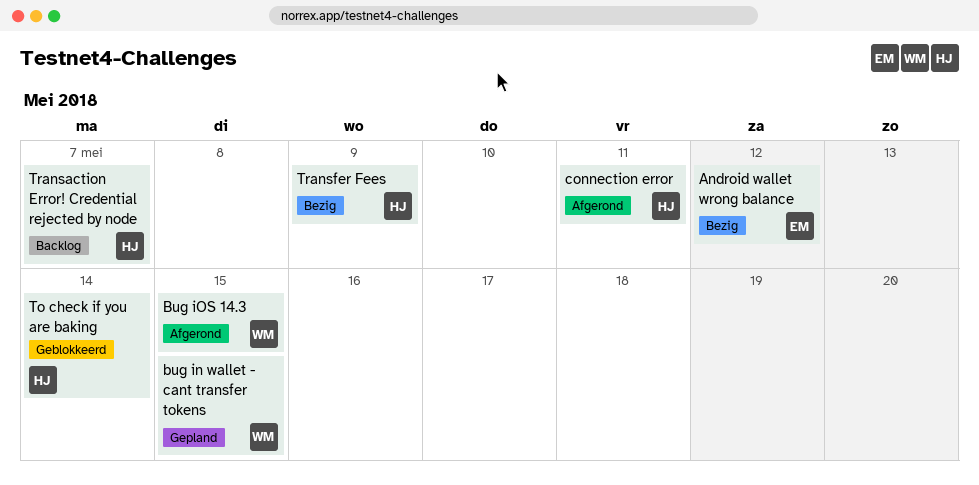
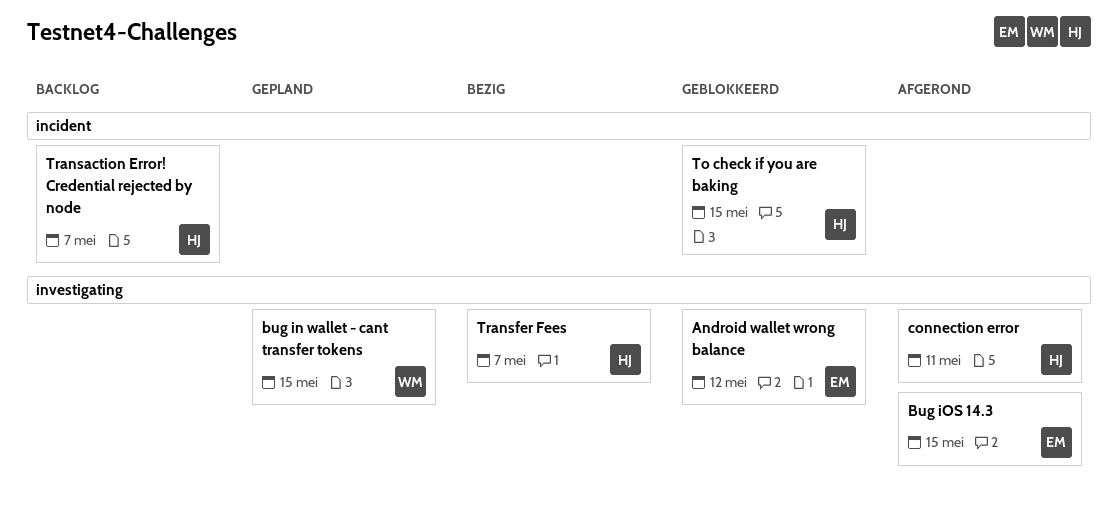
Android wallet wrong balance, status: Bezig -> Geblokkeerd
Bug iOS 14.3, owner: WM -> EM
To check if you are baking, due: May 14 -> May 15
Transfer Fees, due: May 9 -> May 7

